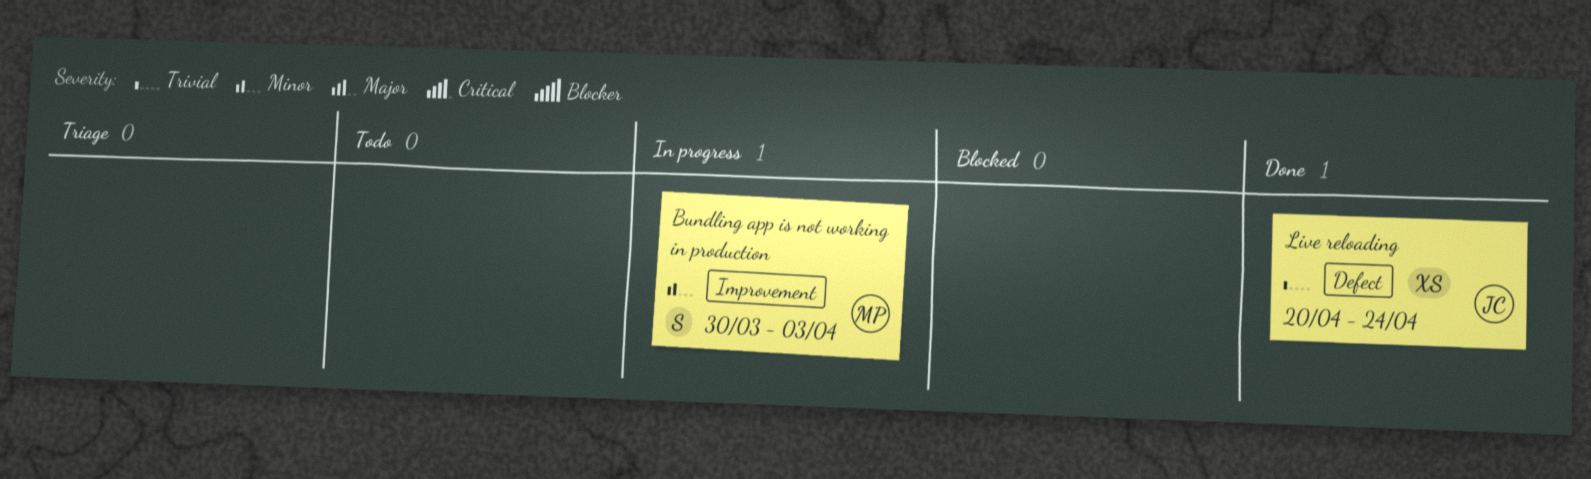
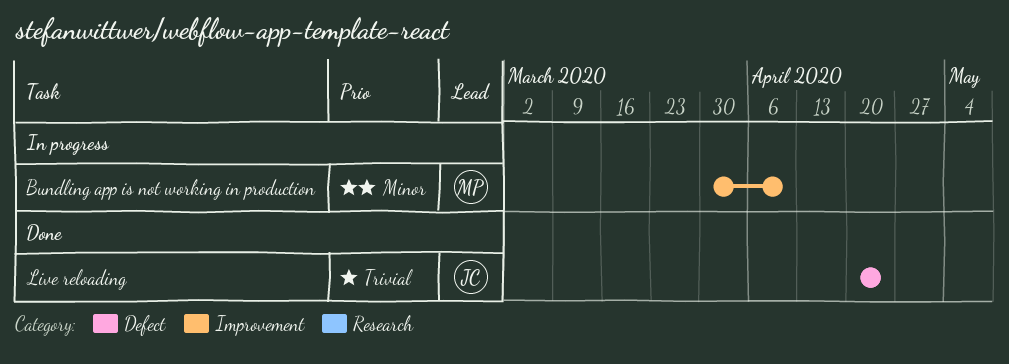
Bundling app is not working in production, due: Apr 3 -> Apr 10

